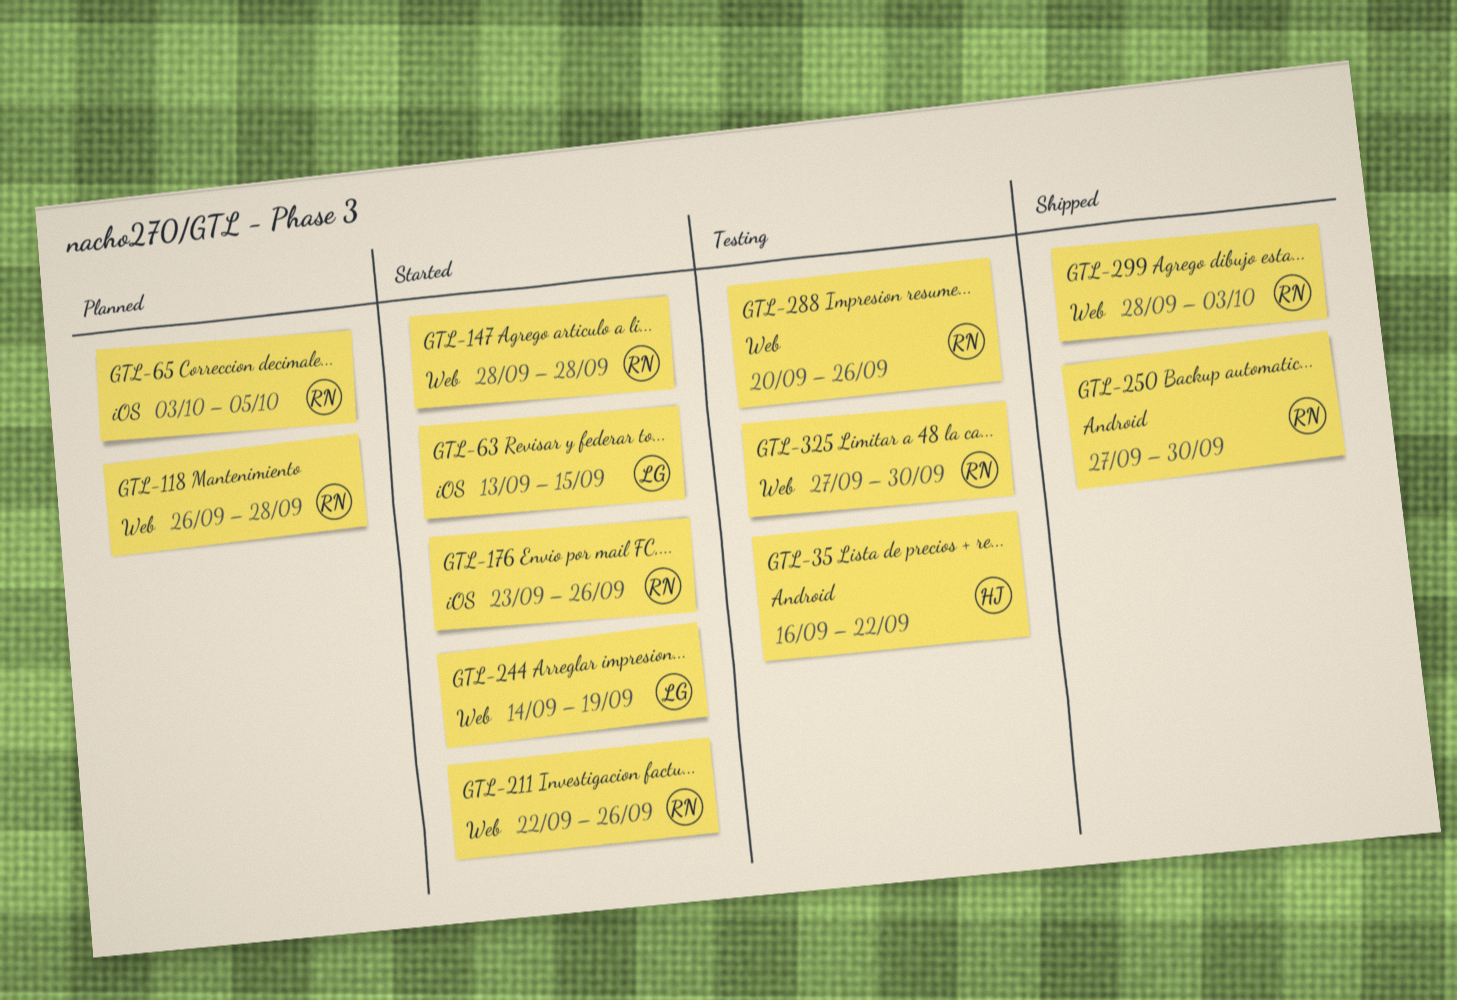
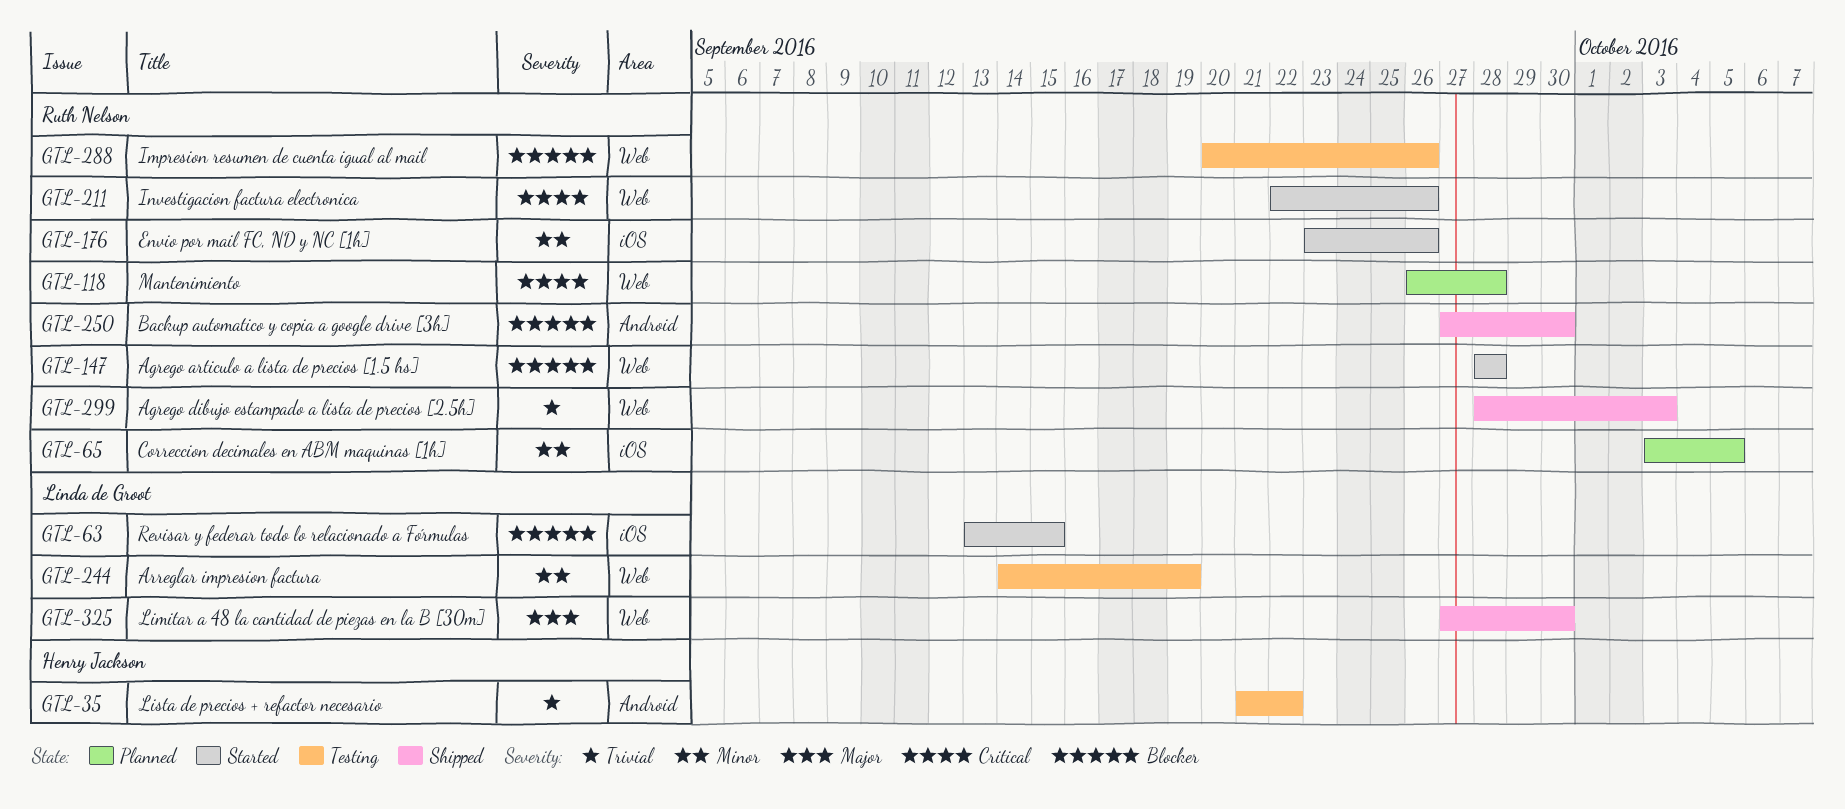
GTL-35, start: Sep 16 -> Sep 21
GTL-244, status: Started -> Testing
GTL-325, status: Testing -> Shipped
GTL-325, owner: Ruth Nelson -> Linda de Groot

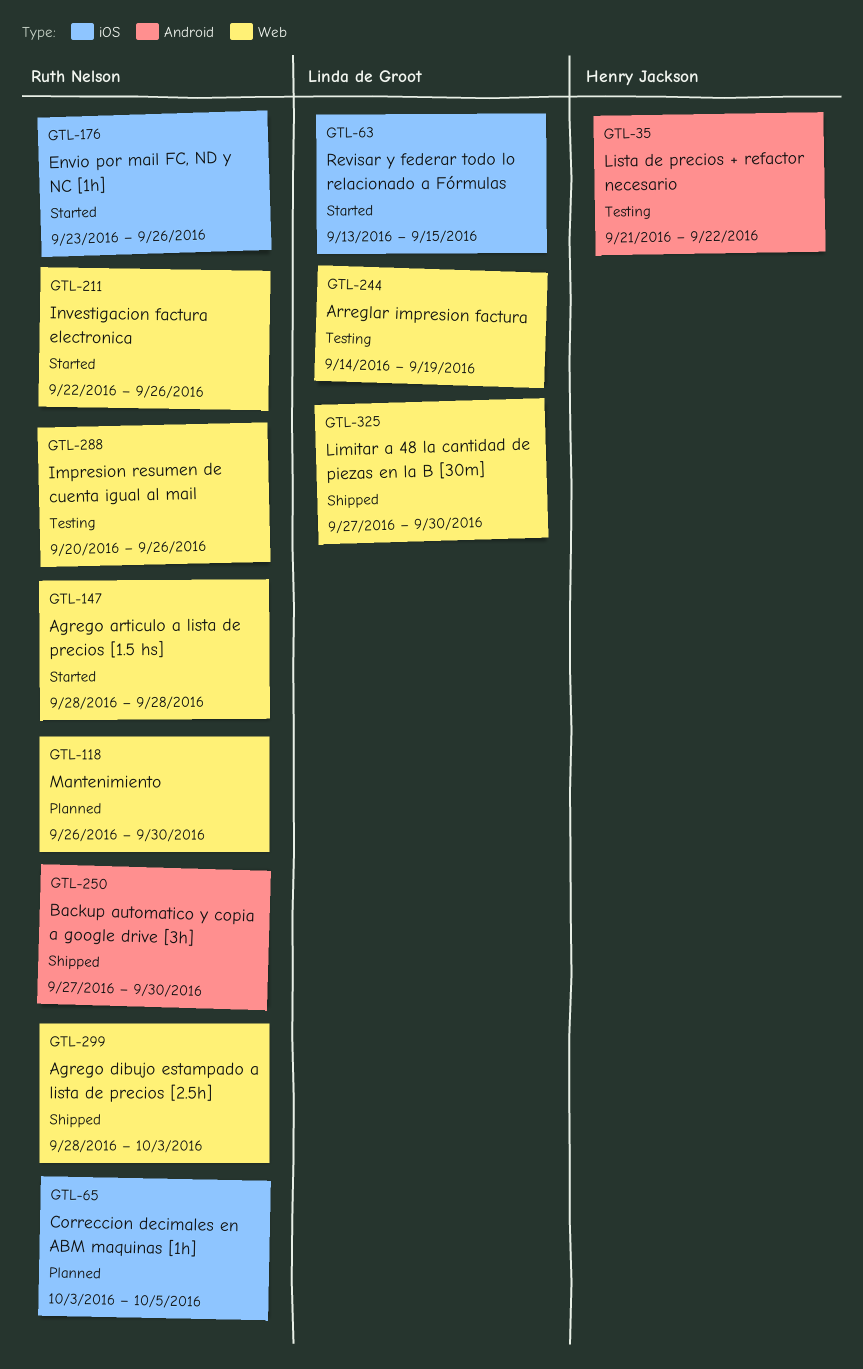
GTL-118, due: Sep 28 -> Sep 30

